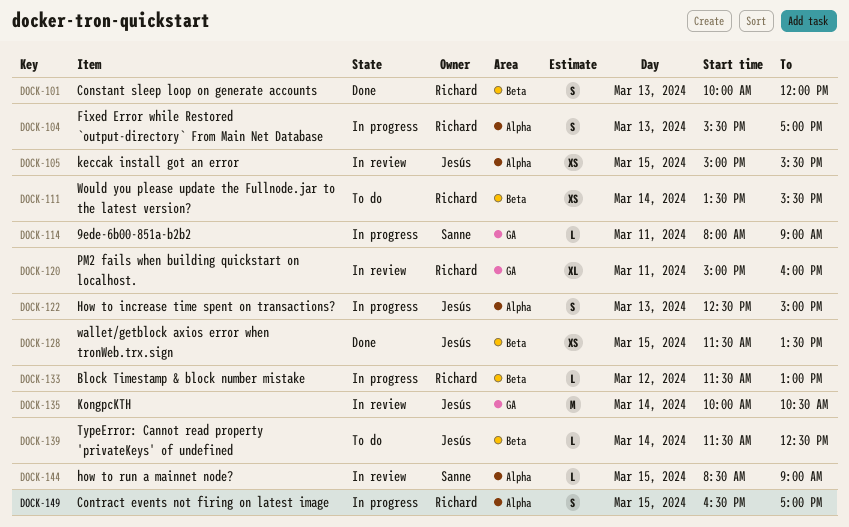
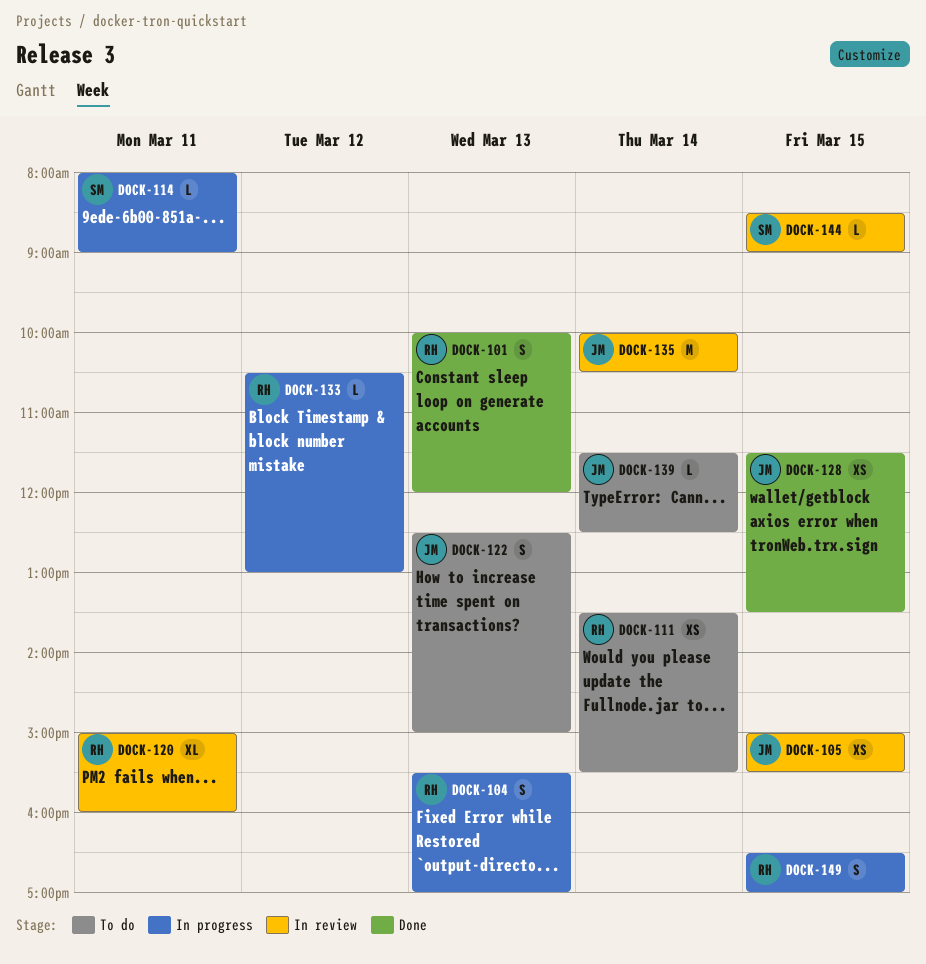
DOCK-122, status: In progress -> To do
DOCK-133, begins: 11:30 -> 10:30

